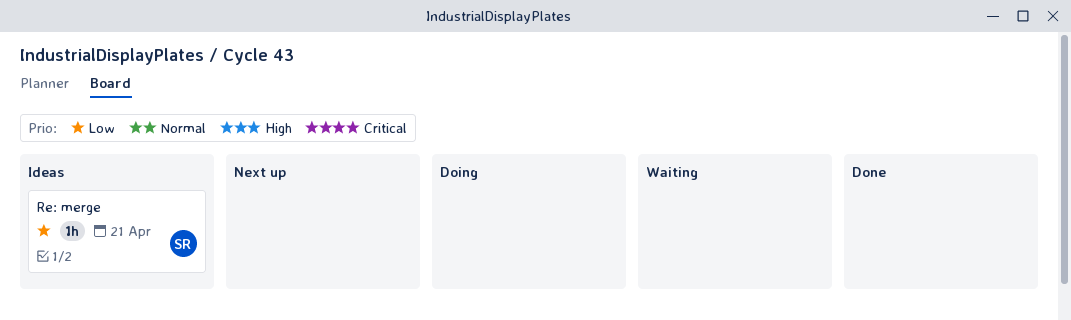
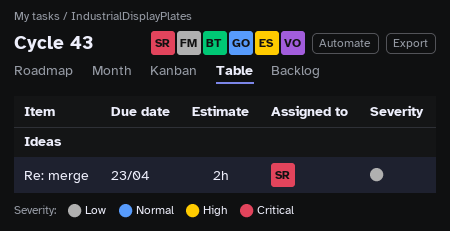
Re: merge, estimate: 1h -> 2h
Re: merge, due: Apr 21 -> Apr 23

